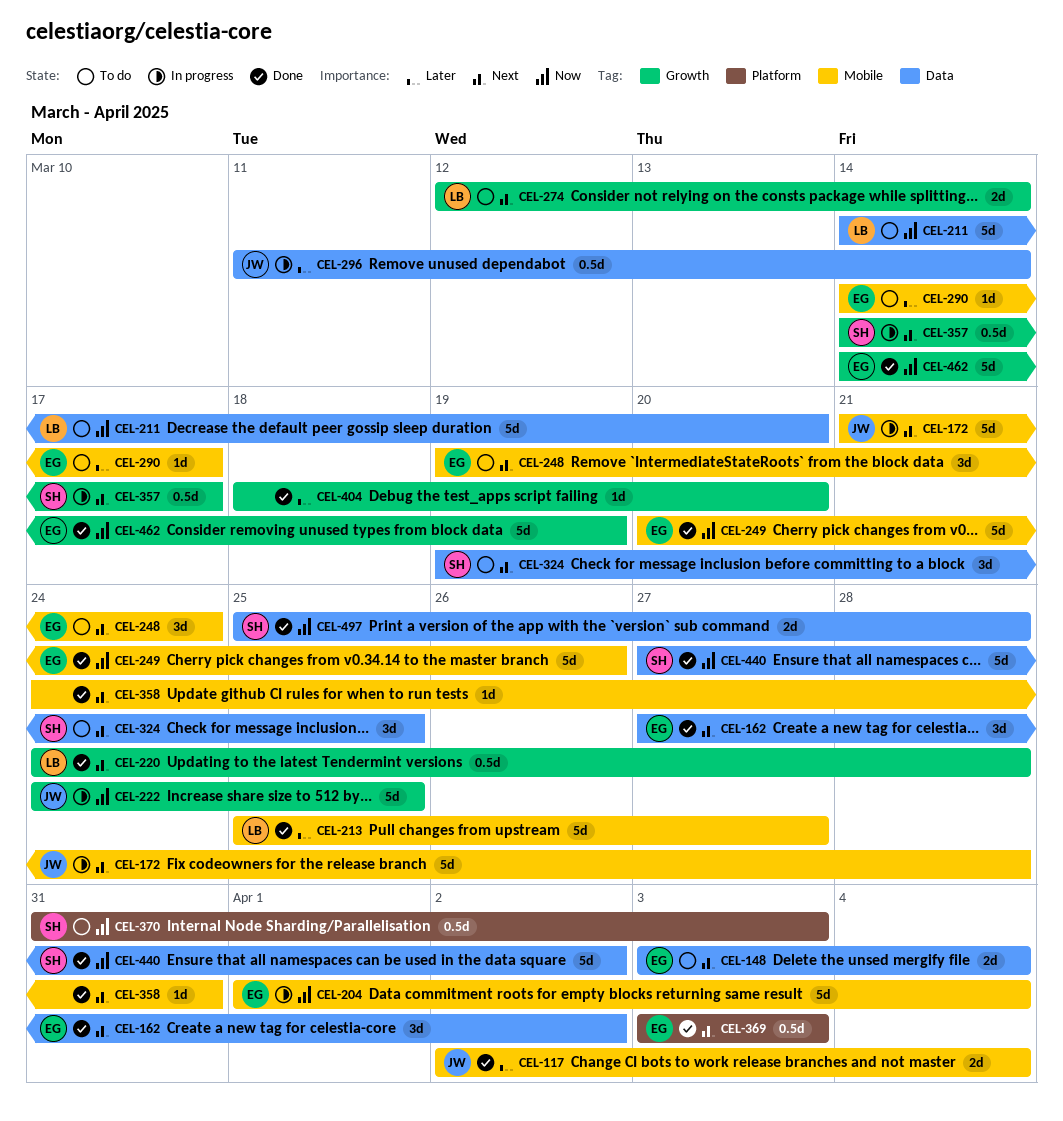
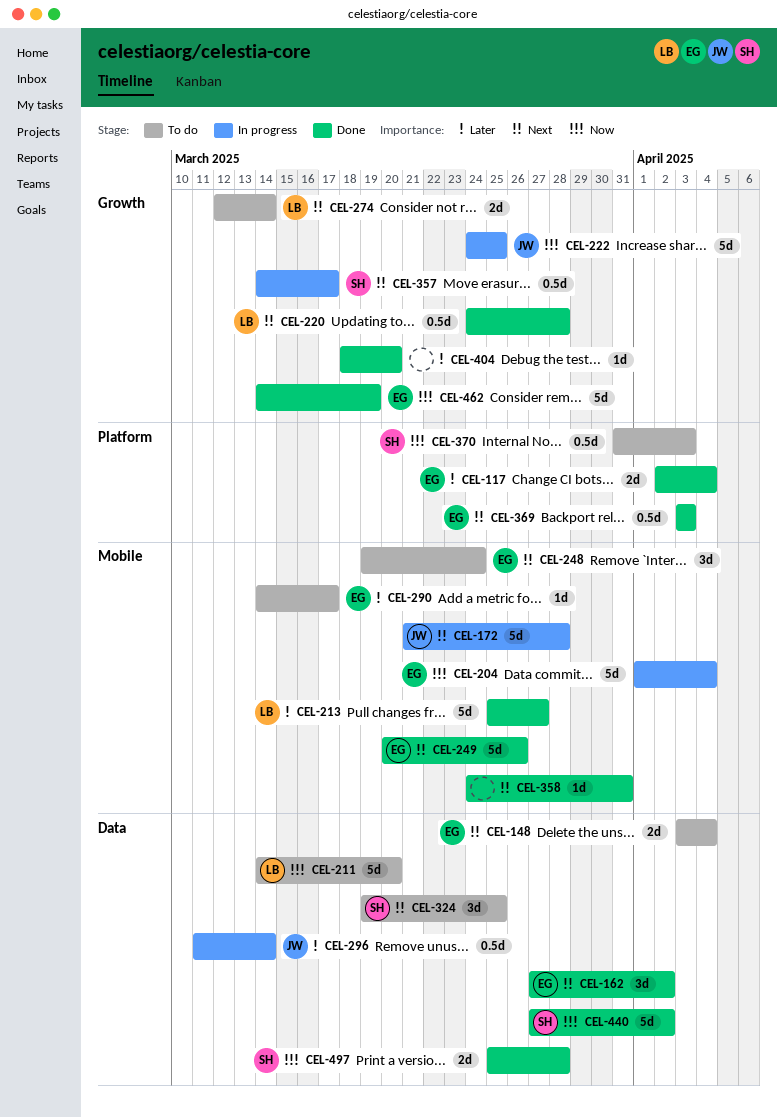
CEL-117, owner: JW -> EG
CEL-117, label: Mobile -> Platform
CEL-249, priority: Now -> Next

